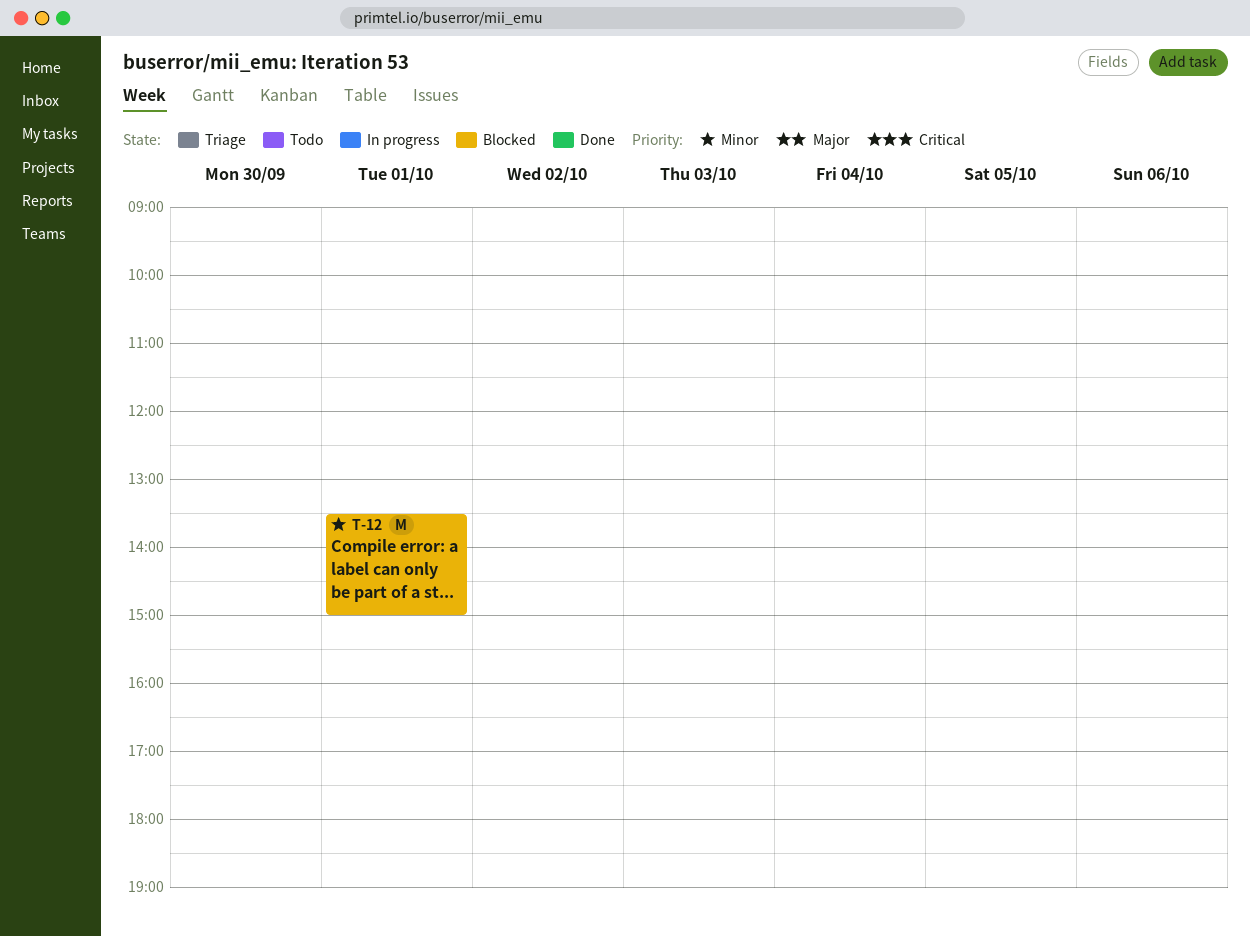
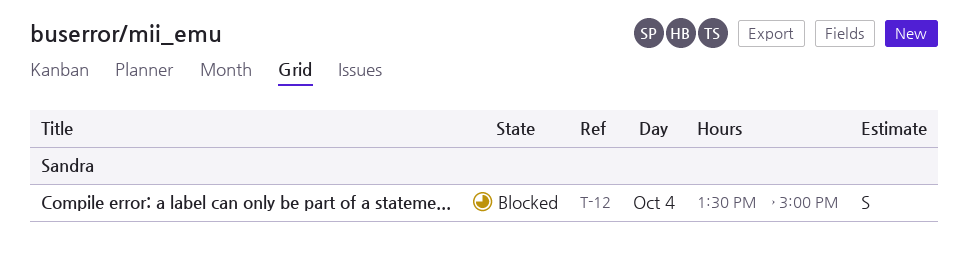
T-12, estimate: M -> S
T-12, day: Oct 1 -> Oct 4

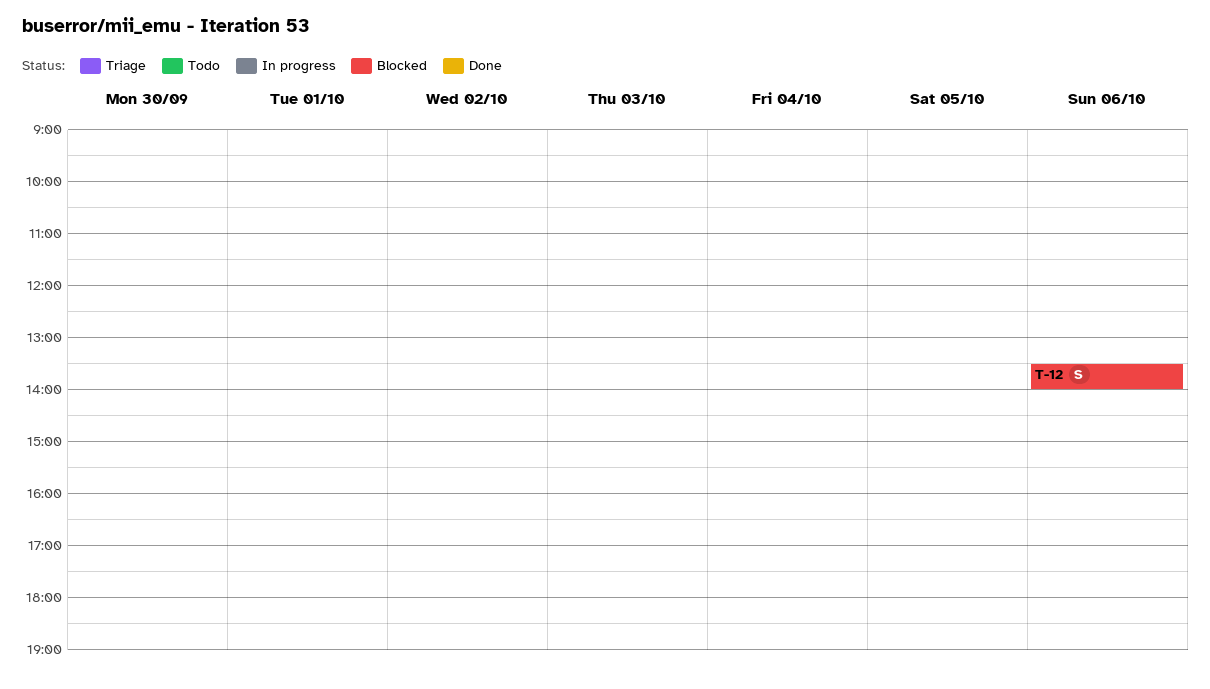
T-12, day: Oct 4 -> Oct 6
T-12, ends: 15:00 -> 14:00

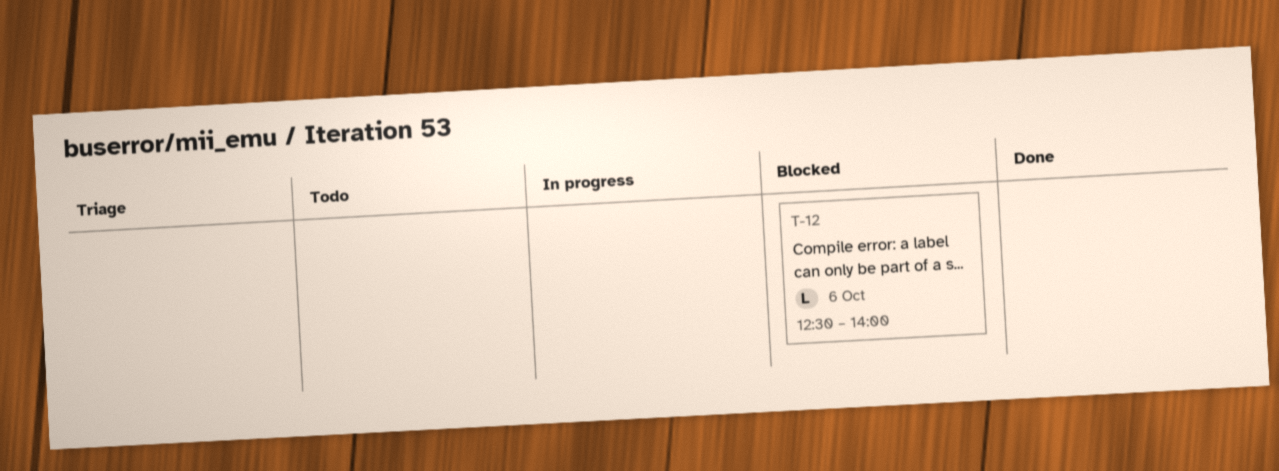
T-12, estimate: S -> L
T-12, begins: 13:30 -> 12:30

